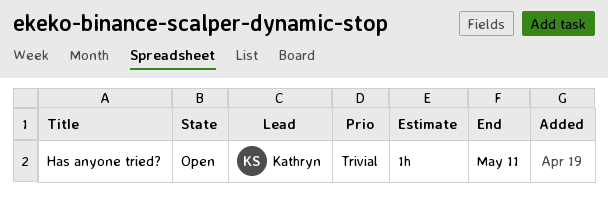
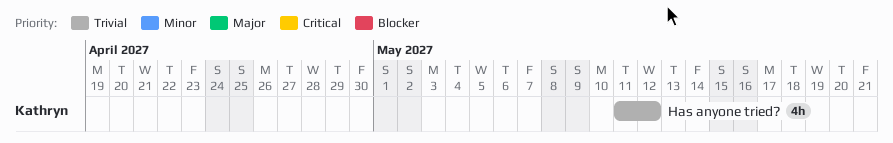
Has anyone tried?, estimate: 1h -> 4h
Has anyone tried?, due: May 11 -> May 12

